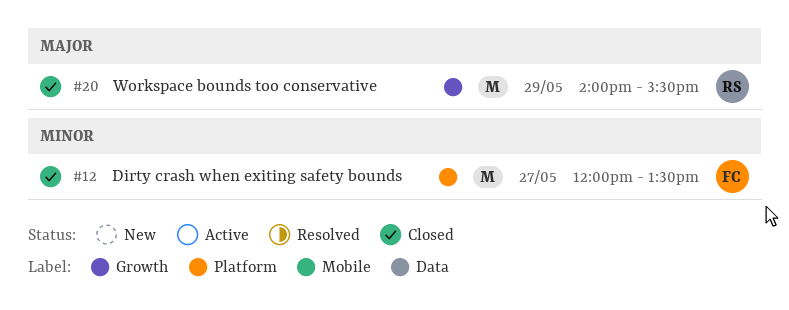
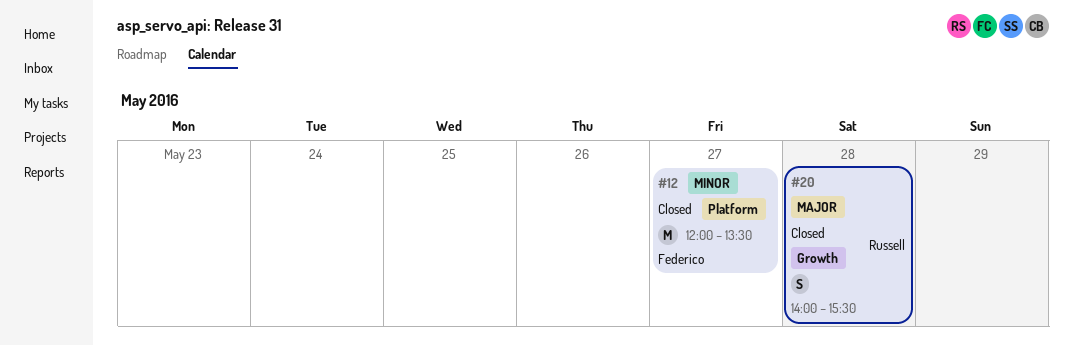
#20, estimate: M -> S
#20, day: May 29 -> May 28

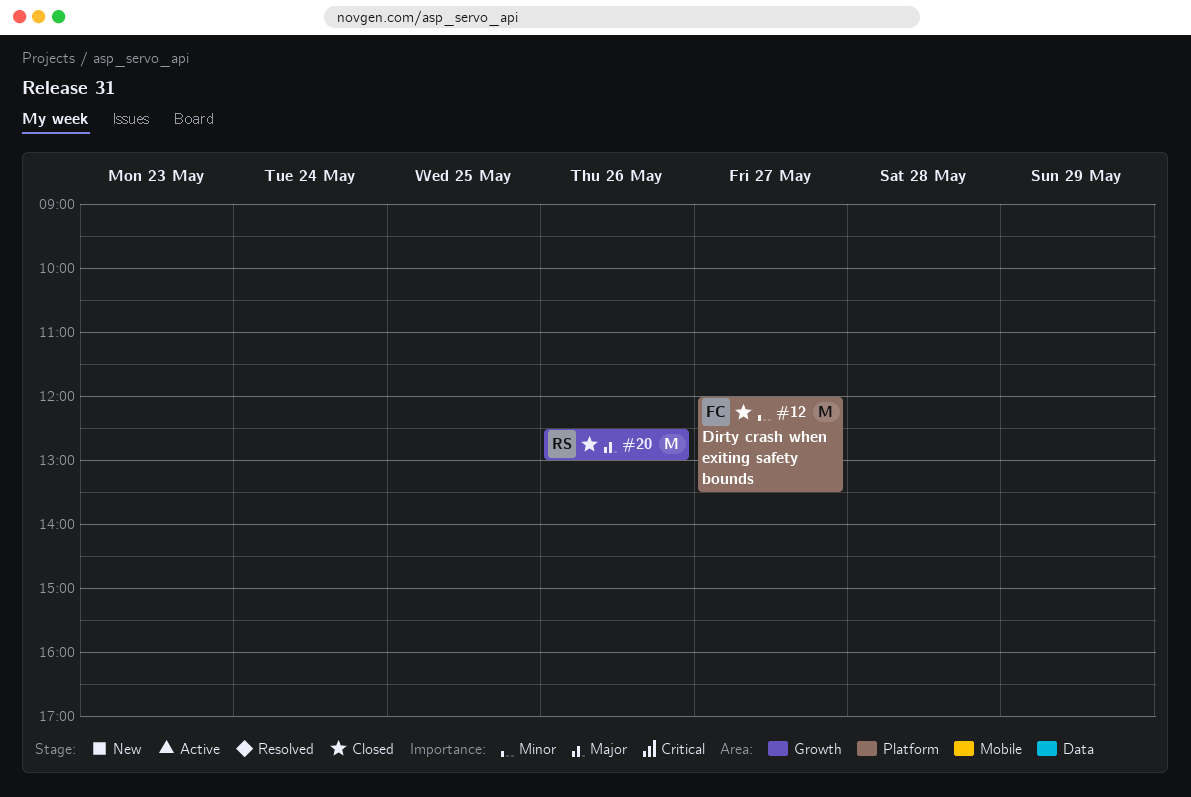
#20, estimate: S -> M
#20, day: May 28 -> May 26
#20, begins: 14:00 -> 12:30
#20, ends: 15:30 -> 13:00

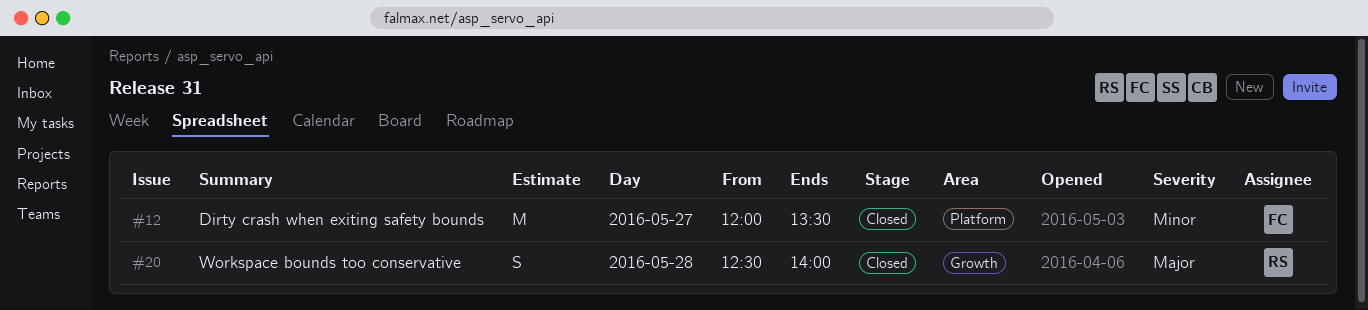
#20, estimate: M -> S
#20, day: May 26 -> May 28
#20, ends: 13:00 -> 14:00

